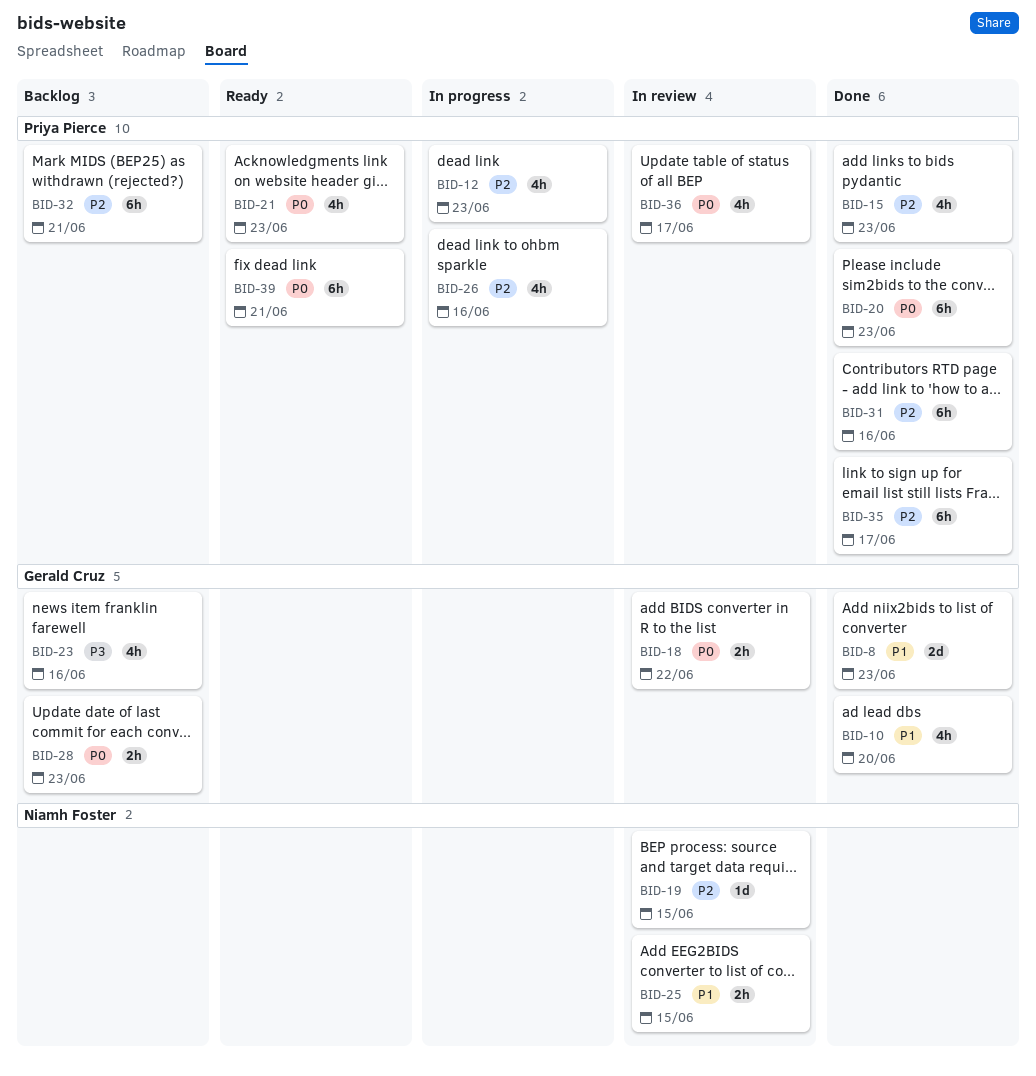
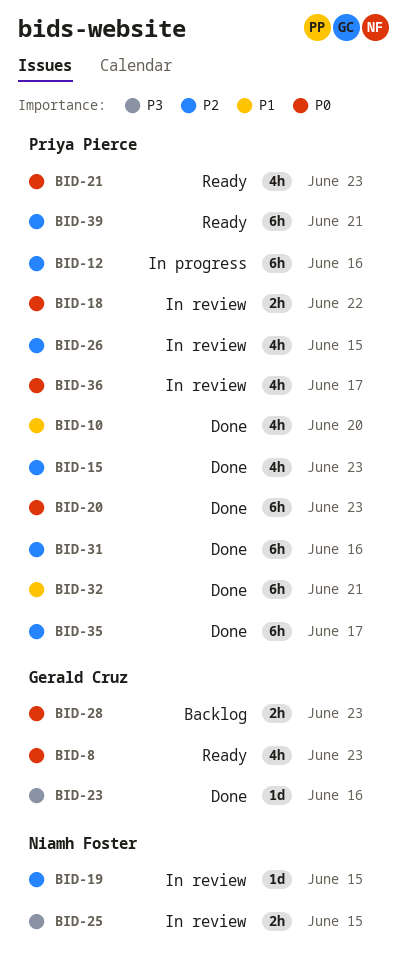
BID-8, status: Done -> Ready
BID-8, priority: P1 -> P0
BID-8, estimate: 2d -> 4h
BID-10, owner: Gerald Cruz -> Priya Pierce
BID-12, estimate: 4h -> 6h
BID-12, due: Jun 23 -> Jun 16
BID-18, owner: Gerald Cruz -> Priya Pierce
BID-23, status: Backlog -> Done
BID-23, estimate: 4h -> 1d
BID-25, priority: P1 -> P3
BID-26, status: In progress -> In review
BID-26, due: Jun 16 -> Jun 15
BID-32, status: Backlog -> Done
BID-32, priority: P2 -> P1
BID-39, priority: P0 -> P2

